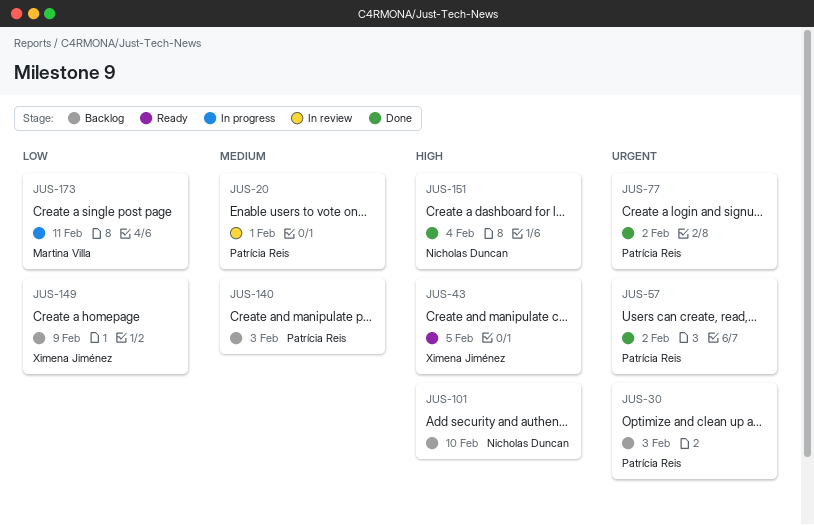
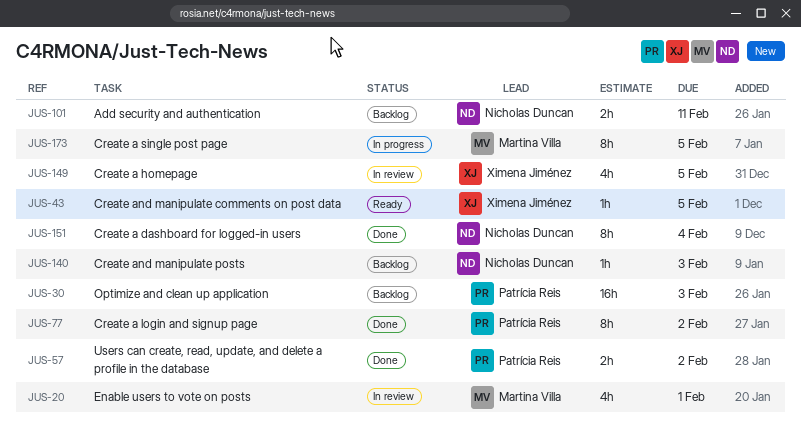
JUS-20, owner: Patrícia Reis -> Martina Villa
JUS-101, due: Feb 10 -> Feb 11
JUS-140, owner: Patrícia Reis -> Nicholas Duncan
JUS-149, status: Backlog -> In review
JUS-149, due: Feb 9 -> Feb 5
JUS-173, due: Feb 11 -> Feb 5

